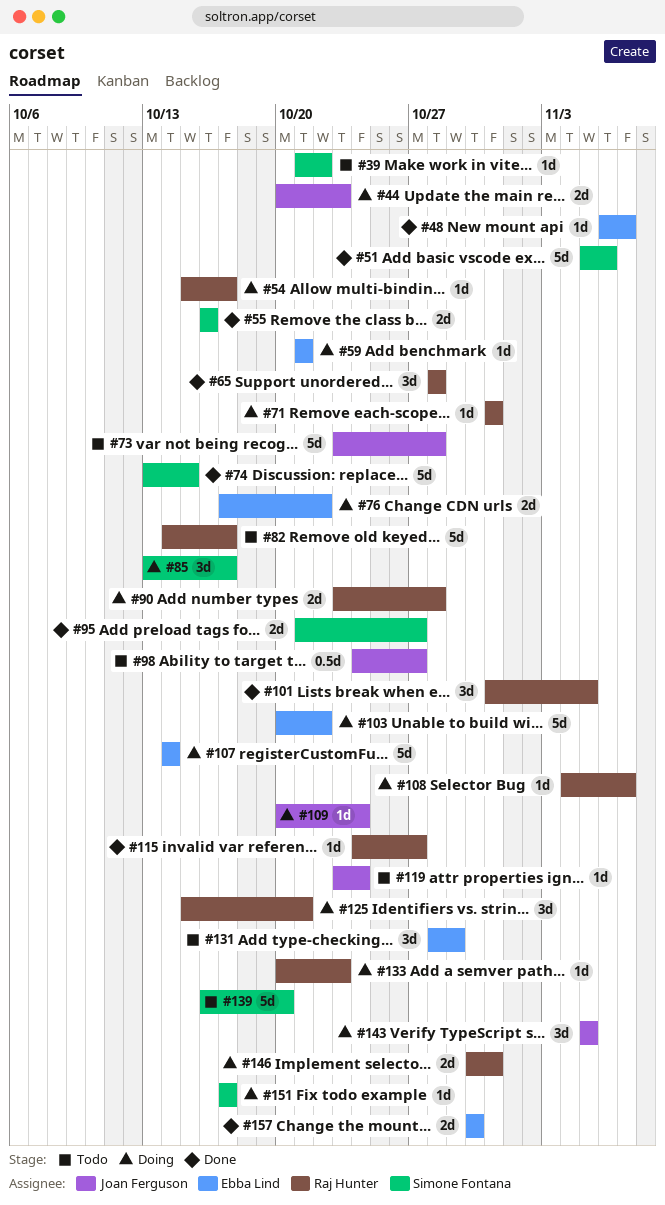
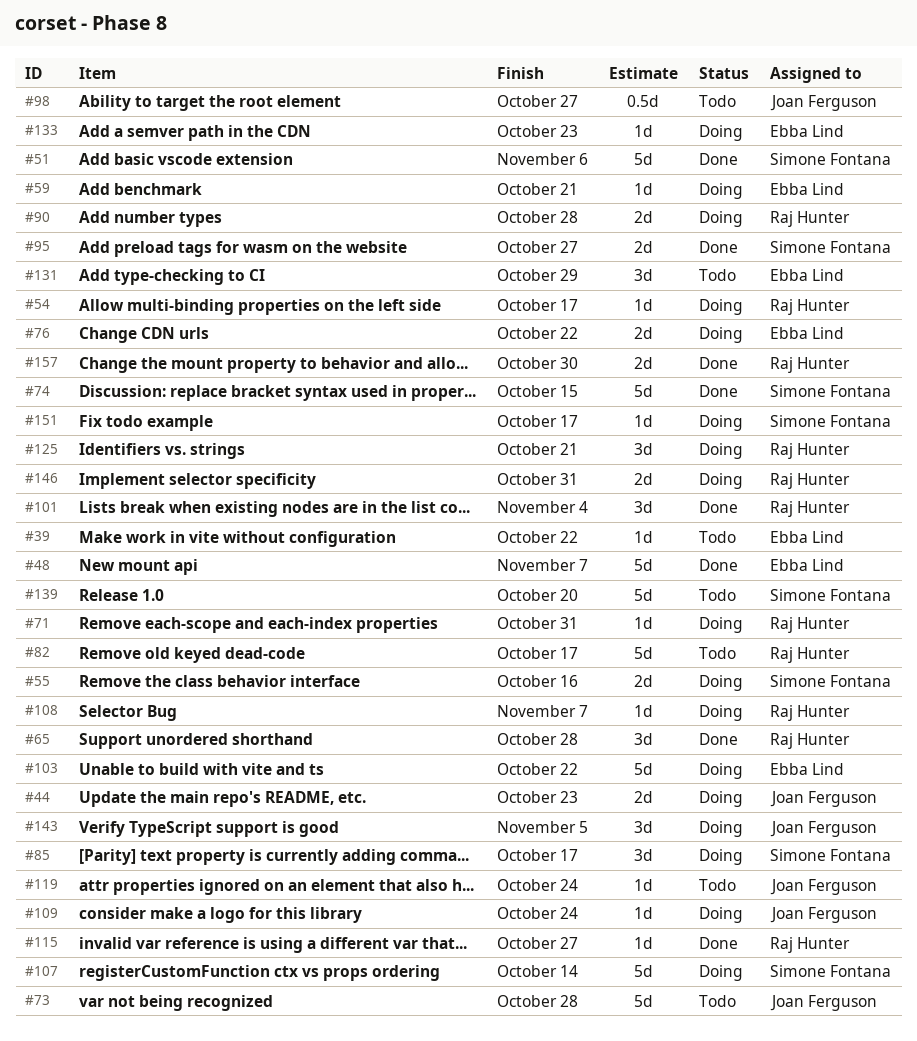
#39, owner: Simone Fontana -> Ebba Lind
#48, estimate: 1d -> 5d
#55, status: Done -> Doing
#101, due: Nov 5 -> Nov 4
#107, owner: Ebba Lind -> Simone Fontana
#133, owner: Raj Hunter -> Ebba Lind
#157, owner: Ebba Lind -> Raj Hunter

